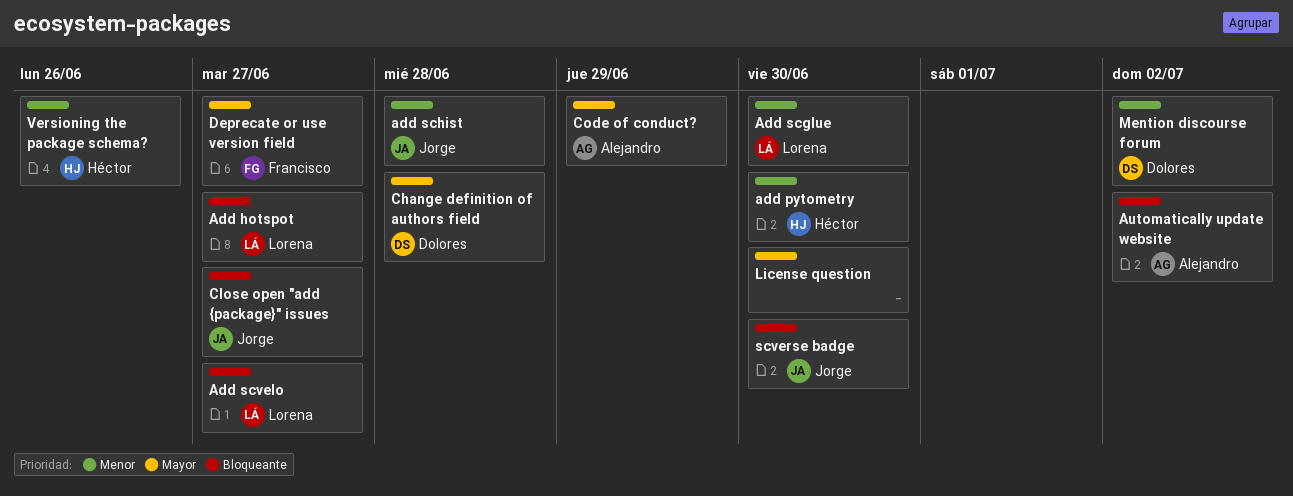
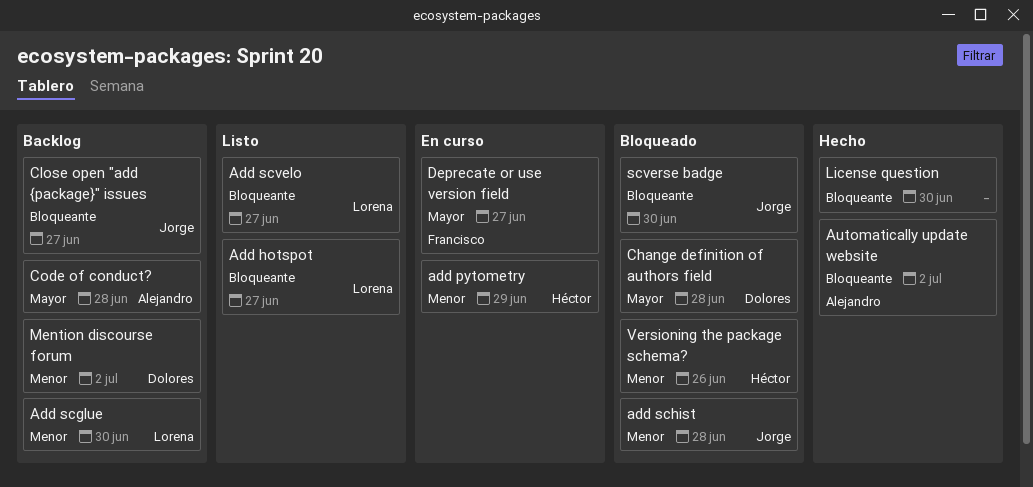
add pytometry, due: Jun 30 -> Jun 29
Code of conduct?, due: Jun 29 -> Jun 28
License question, priority: Mayor -> Bloqueante

